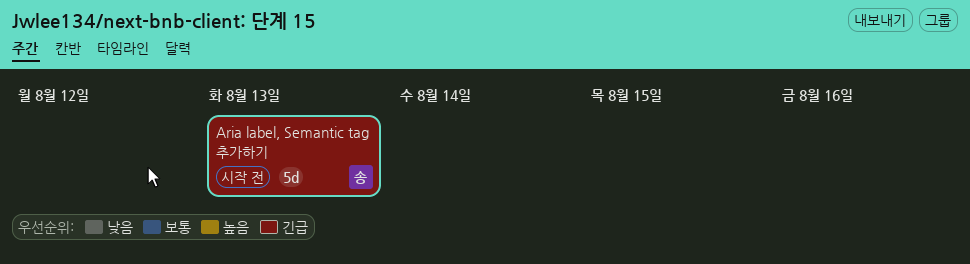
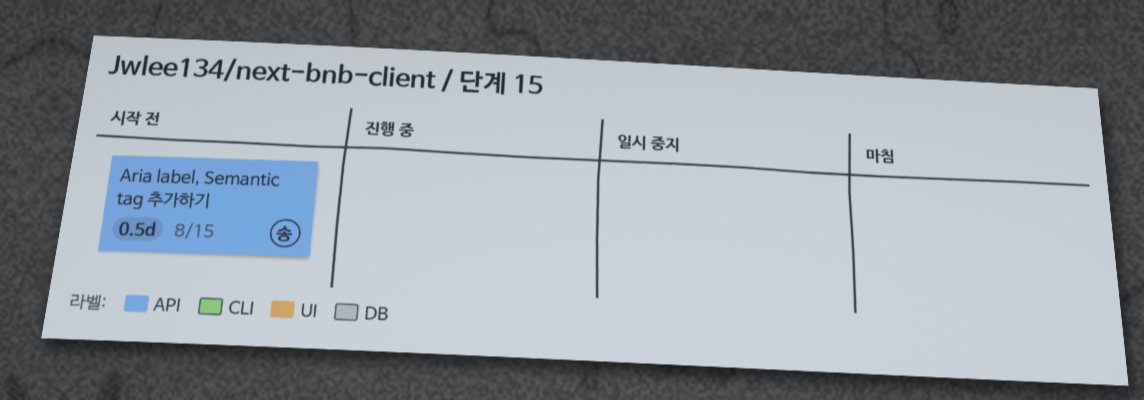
Aria label, Semantic tag 추가하기, estimate: 5d -> 0.5d
Aria label, Semantic tag 추가하기, due: Aug 13 -> Aug 15

